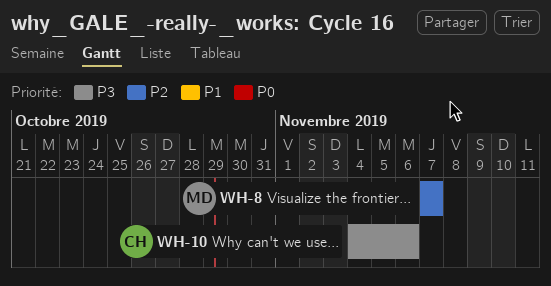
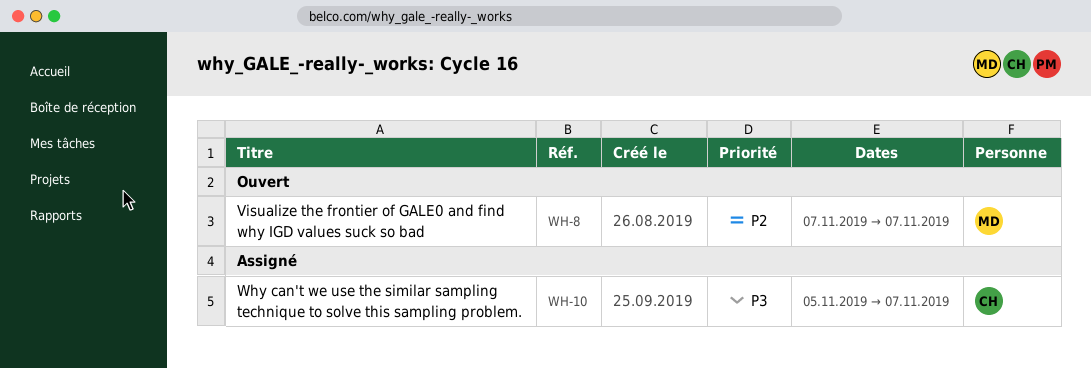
WH-10, start: Nov 4 -> Nov 5
WH-10, due: Nov 6 -> Nov 7

